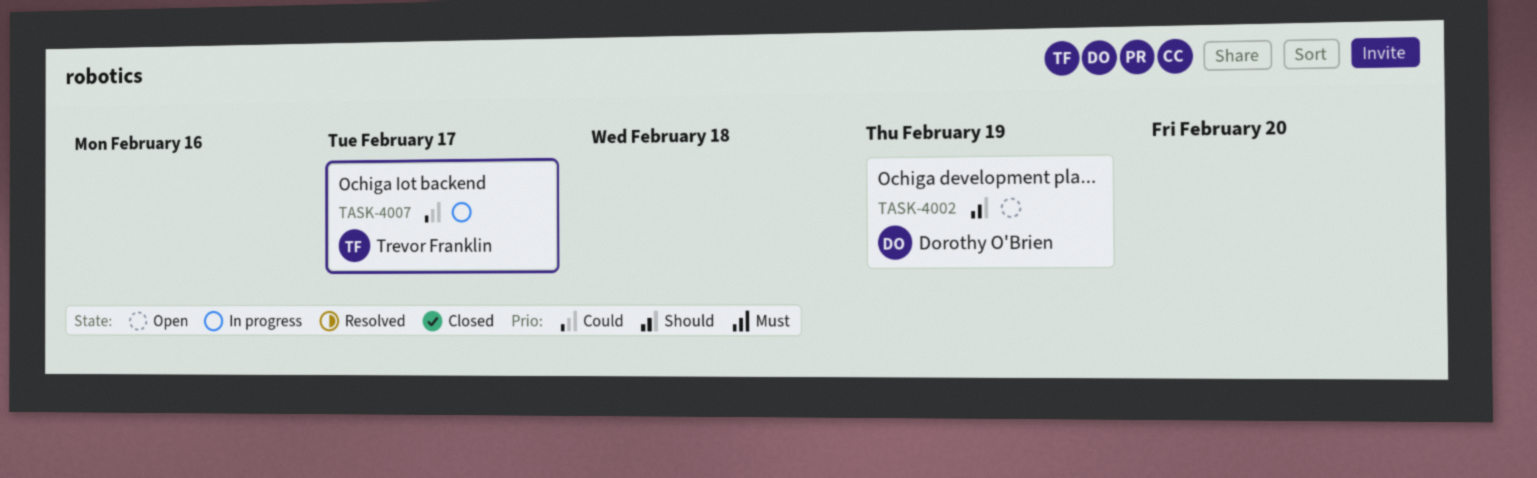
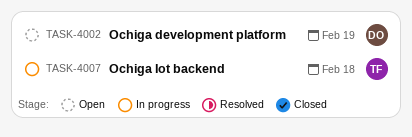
TASK-4007, due: Feb 17 -> Feb 18

